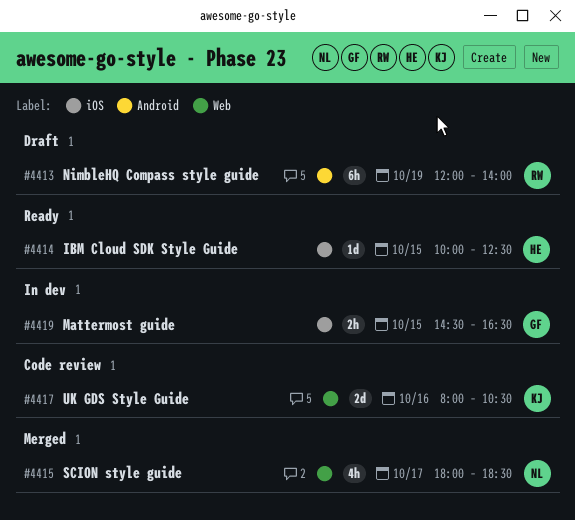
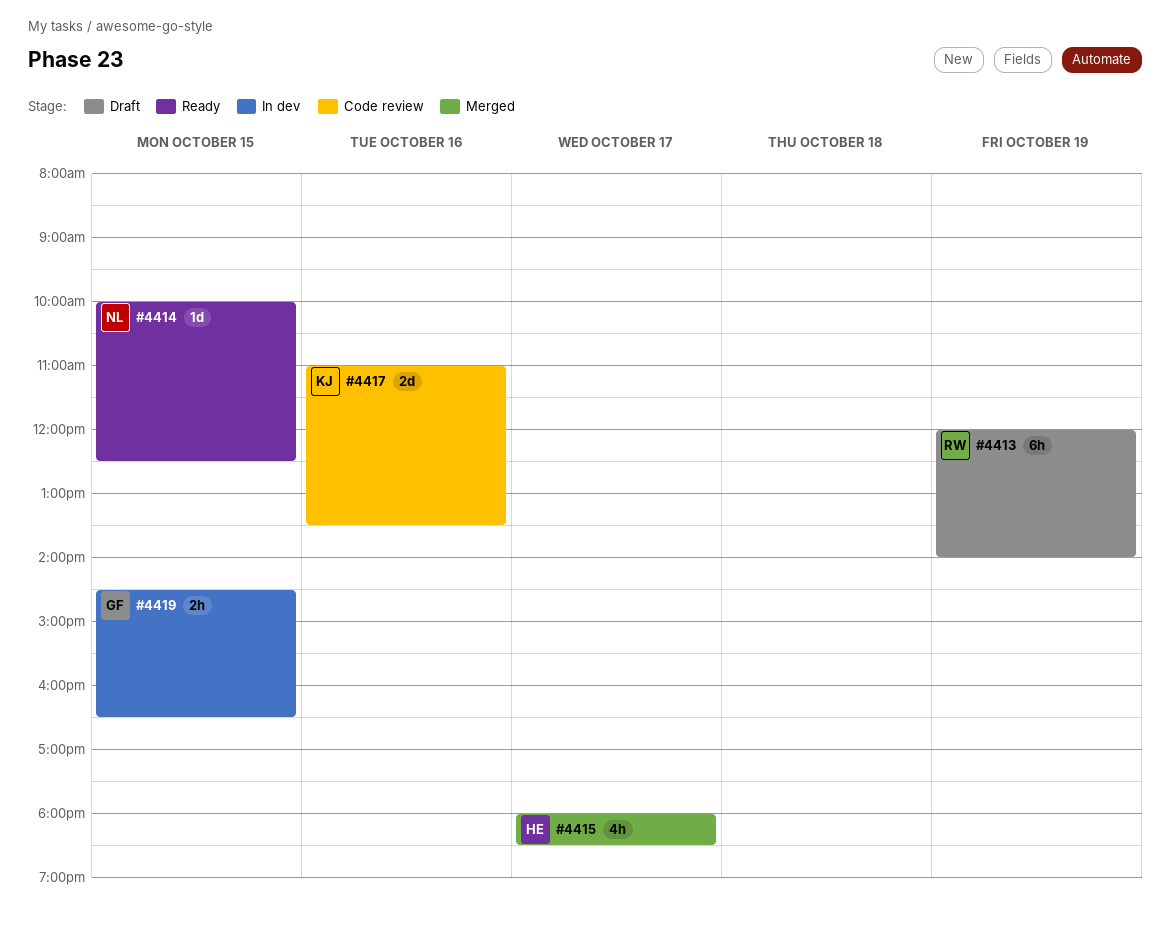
#4414, owner: HE -> NL
#4415, owner: NL -> HE
#4417, begins: 08:00 -> 11:00
#4417, ends: 10:30 -> 13:30

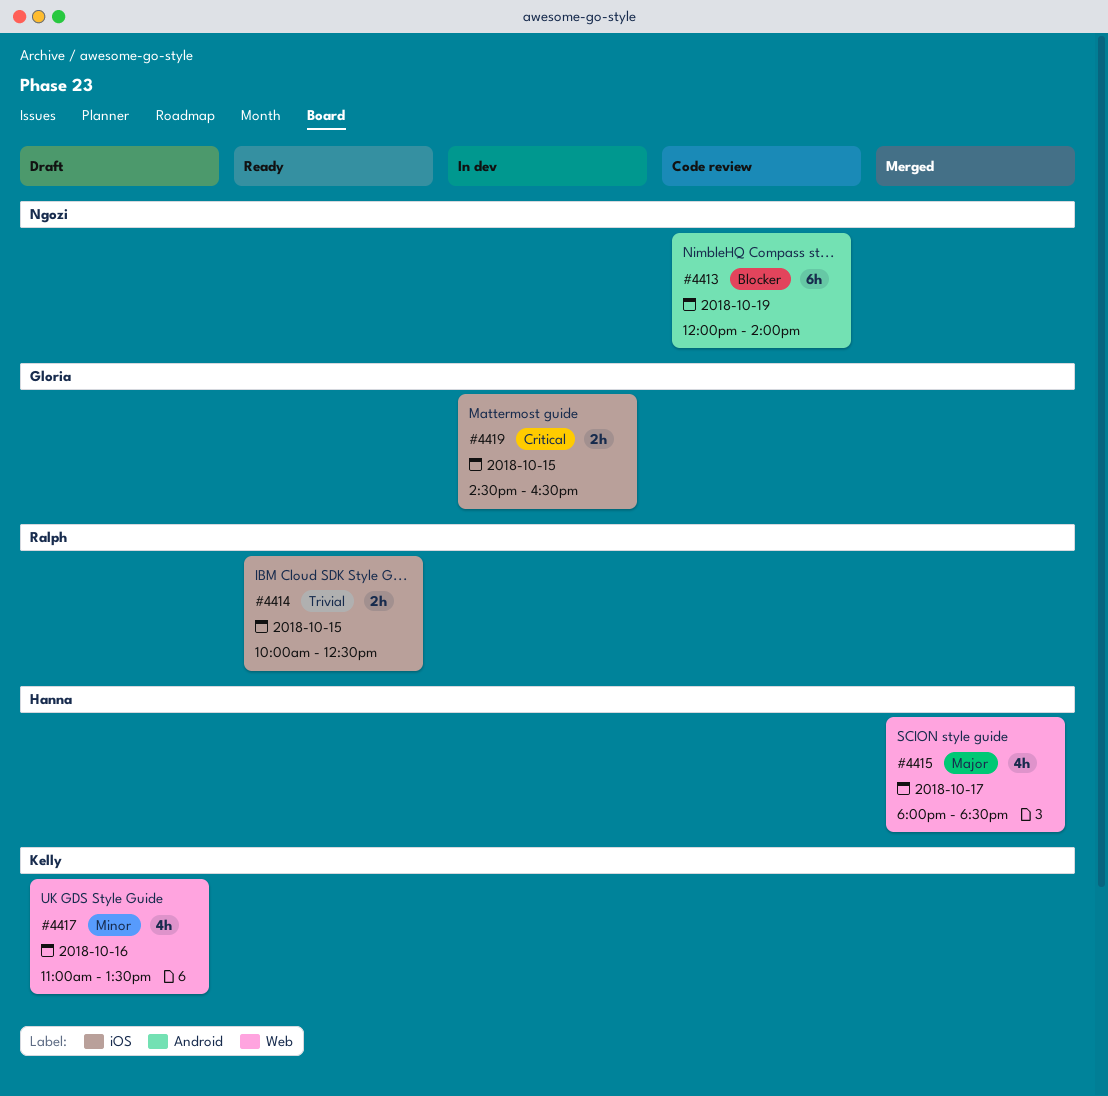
#4413, status: Draft -> Code review
#4413, owner: Ralph -> Ngozi
#4414, owner: Ngozi -> Ralph
#4414, estimate: 1d -> 2h
#4417, status: Code review -> Draft
#4417, estimate: 2d -> 4h

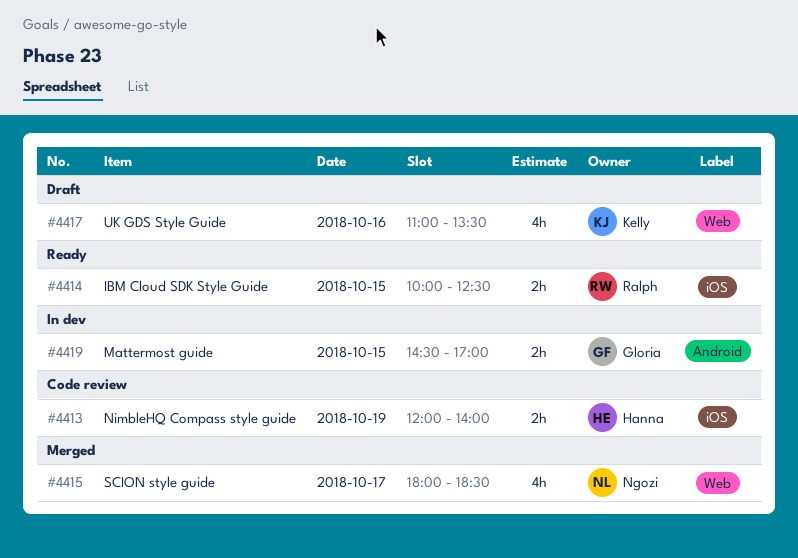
#4413, owner: Ngozi -> Hanna
#4413, label: Android -> iOS
#4413, estimate: 6h -> 2h
#4415, owner: Hanna -> Ngozi
#4419, label: iOS -> Android
#4419, ends: 16:30 -> 17:00

